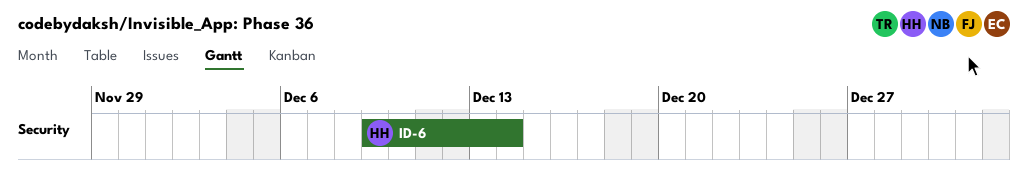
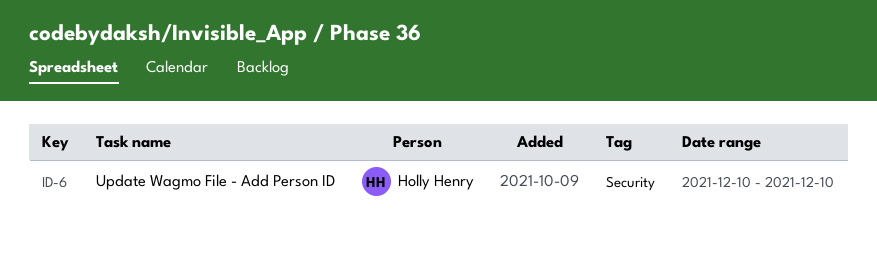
ID-6, start: Dec 9 -> Dec 10
ID-6, due: Dec 14 -> Dec 10

